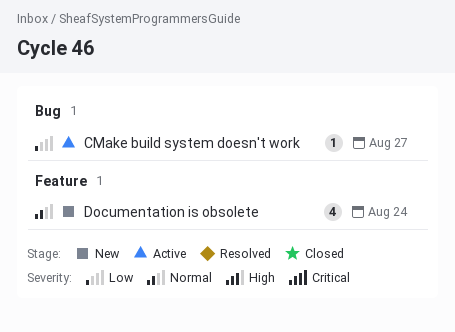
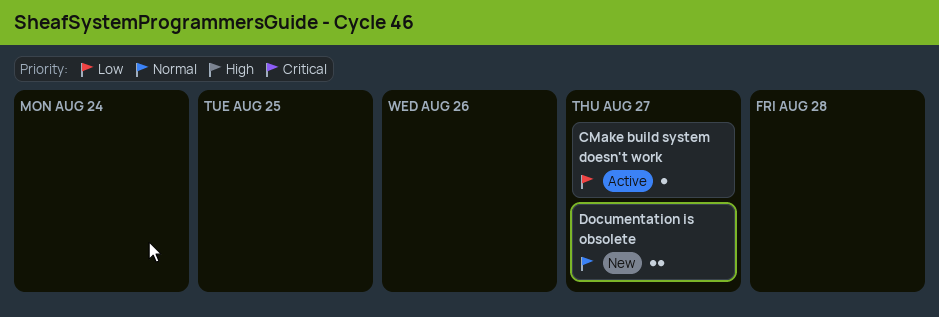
Documentation is obsolete, estimate: 4 -> 2
Documentation is obsolete, due: Aug 24 -> Aug 27

